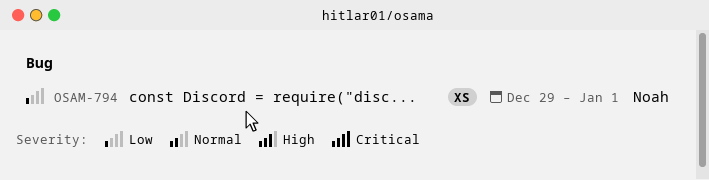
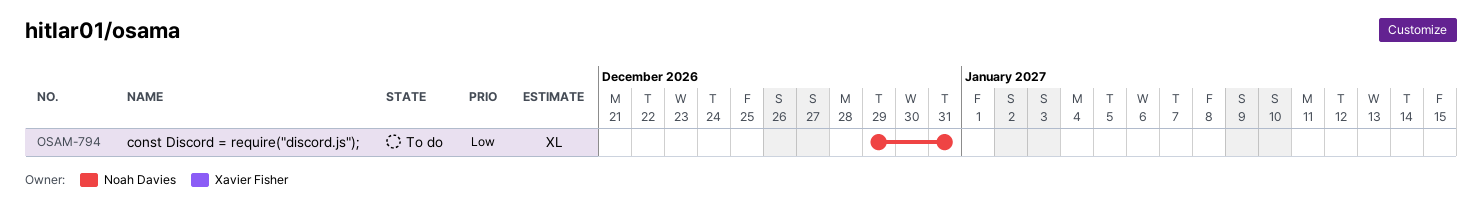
OSAM-794, estimate: XS -> XL
OSAM-794, due: Jan 1 -> Dec 31

